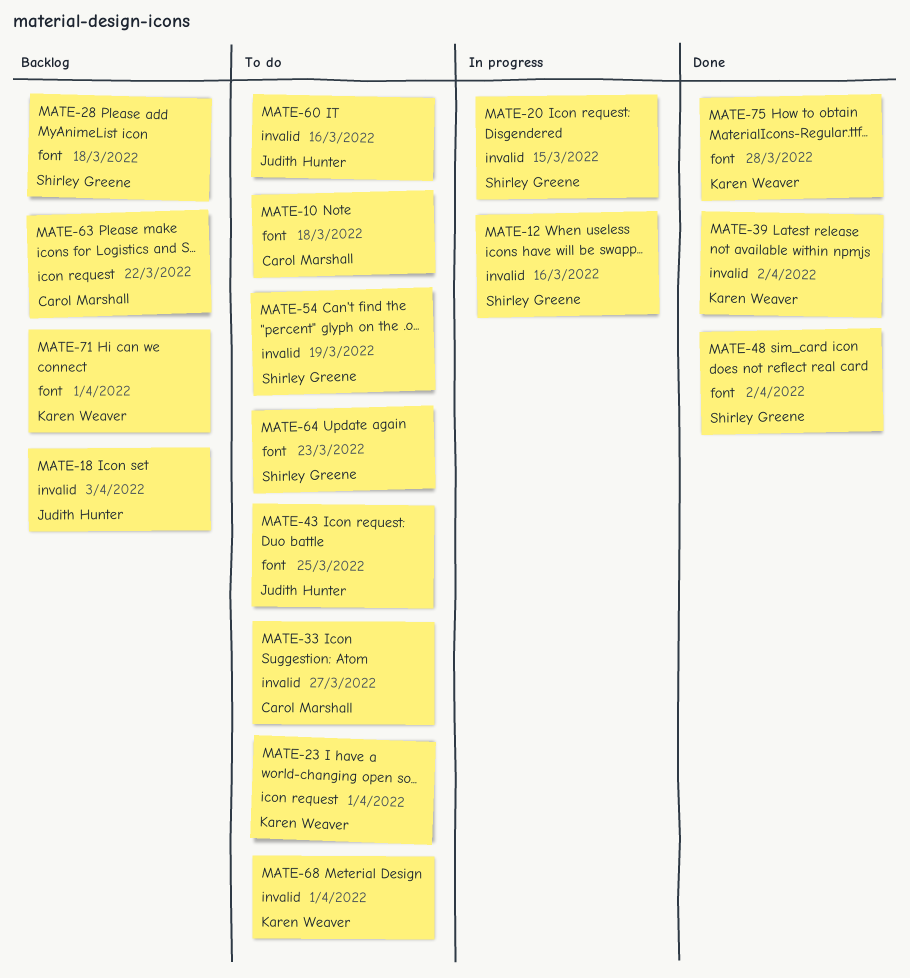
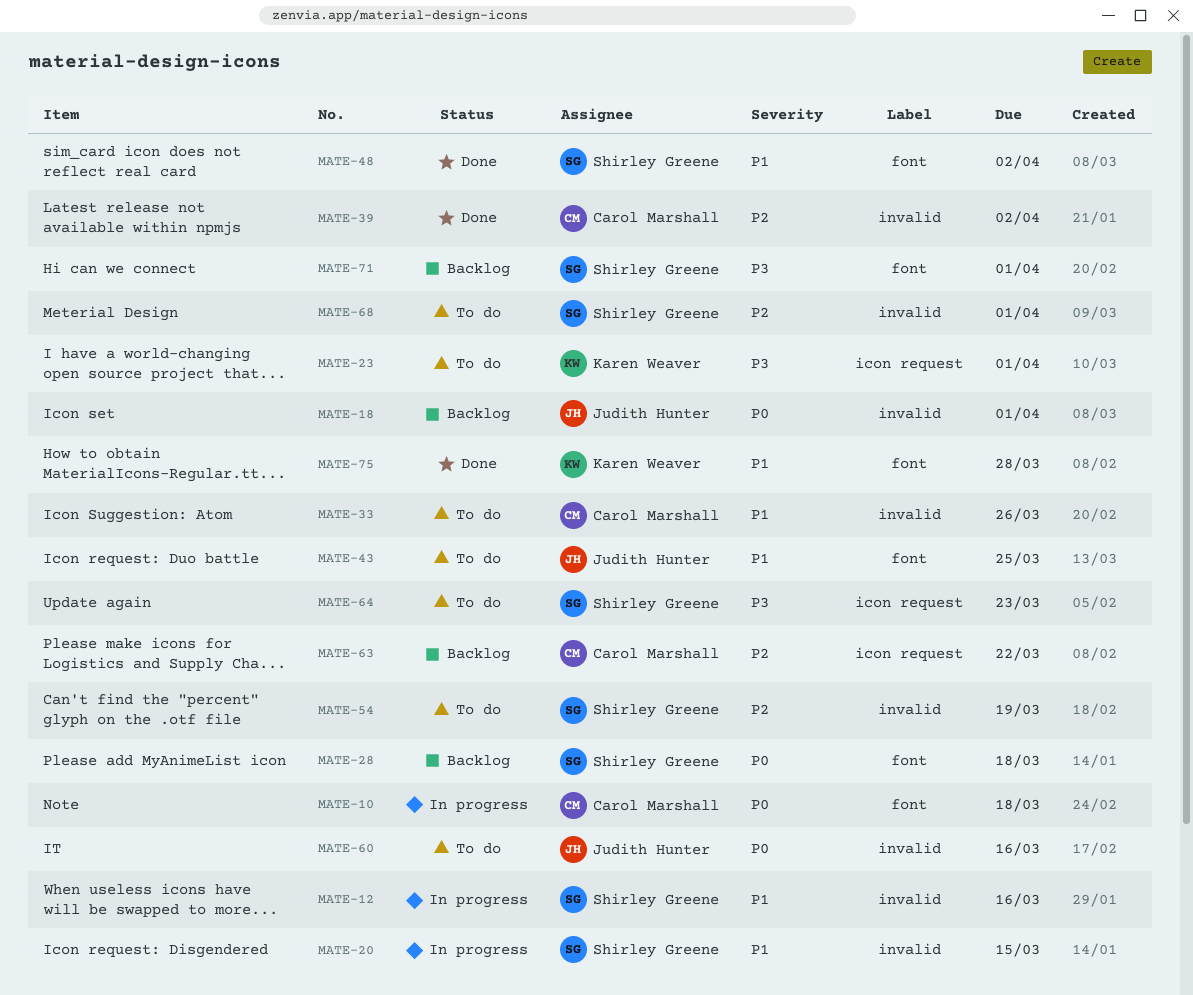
MATE-10, status: To do -> In progress
MATE-18, due: Apr 3 -> Apr 1
MATE-33, due: Mar 27 -> Mar 26
MATE-39, owner: Karen Weaver -> Carol Marshall
MATE-64, label: font -> icon request
MATE-68, owner: Karen Weaver -> Shirley Greene
MATE-71, owner: Karen Weaver -> Shirley Greene

